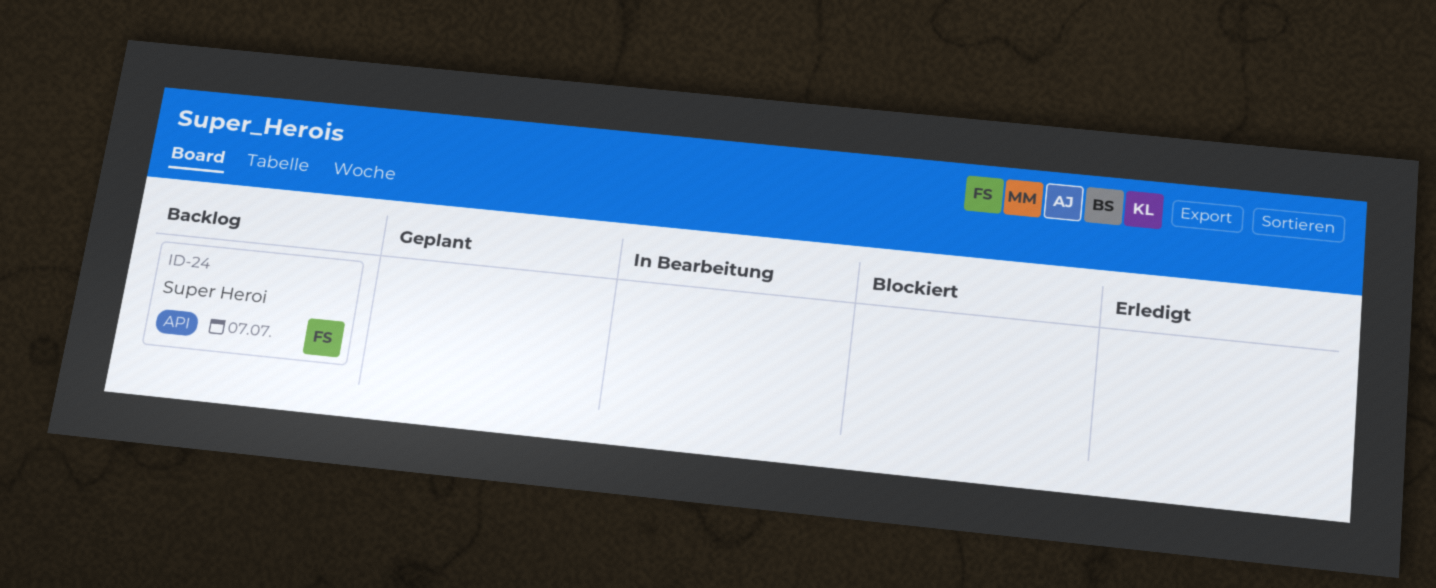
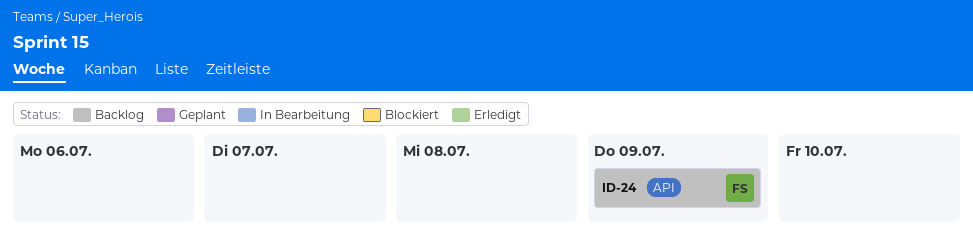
ID-24, due: Jul 7 -> Jul 9

